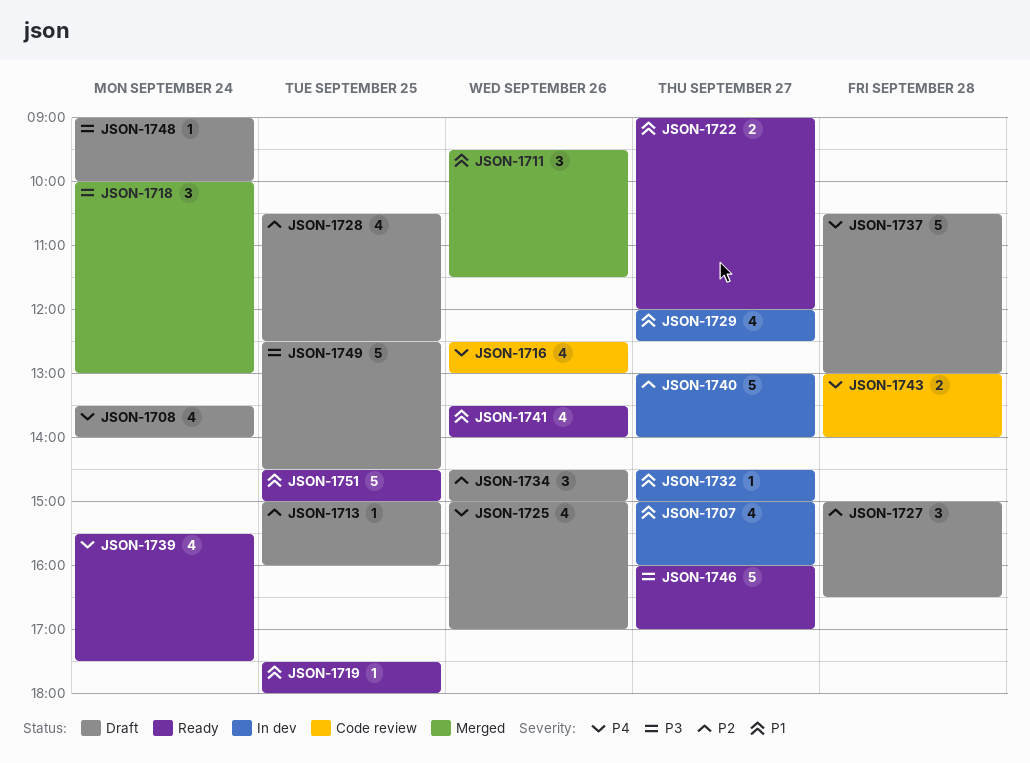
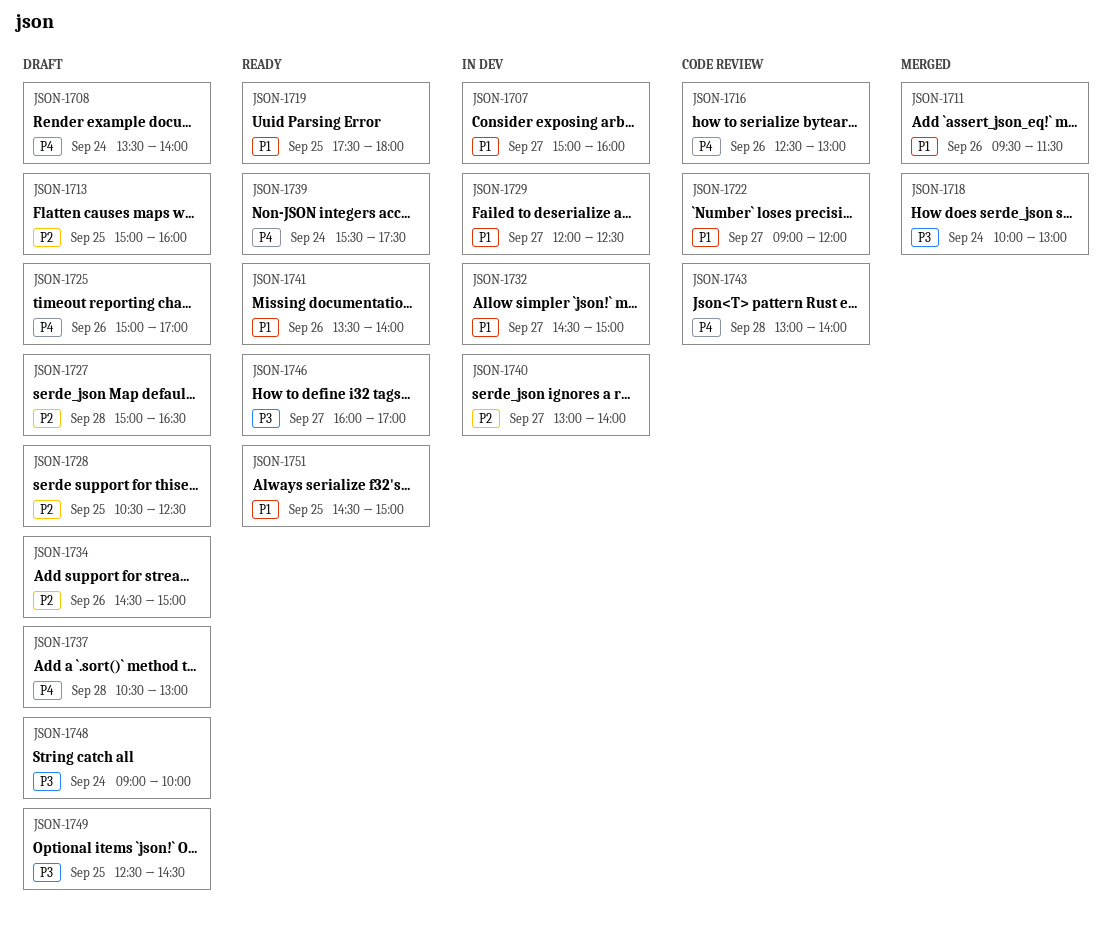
JSON-1722, status: Ready -> Code review

